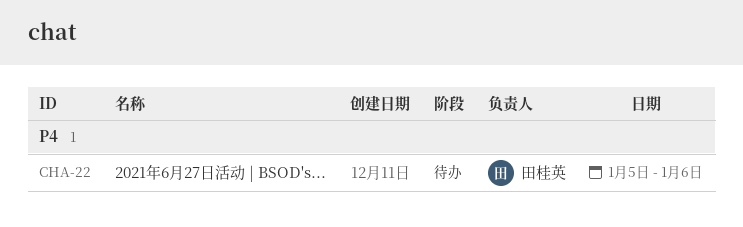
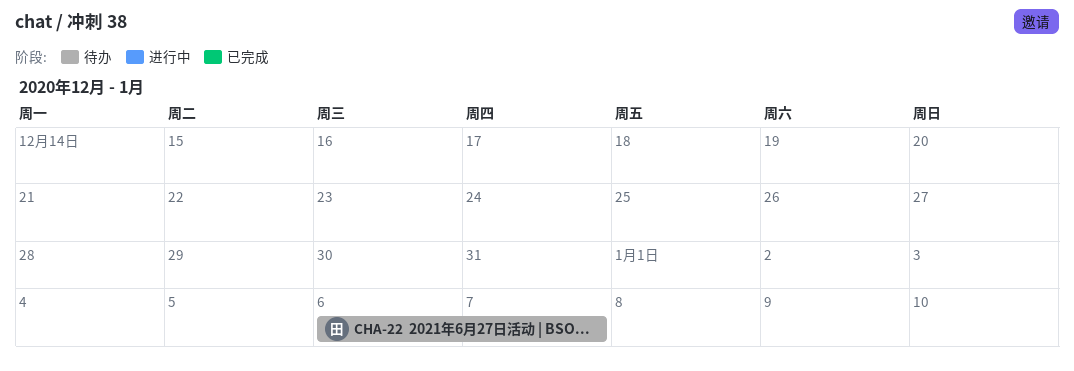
CHA-22, start: Jan 5 -> Jan 6
CHA-22, due: Jan 6 -> Jan 7

